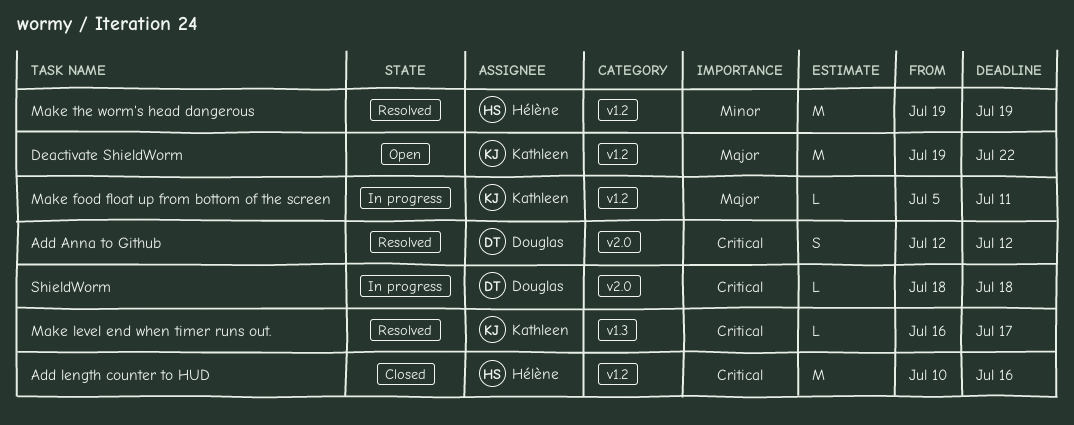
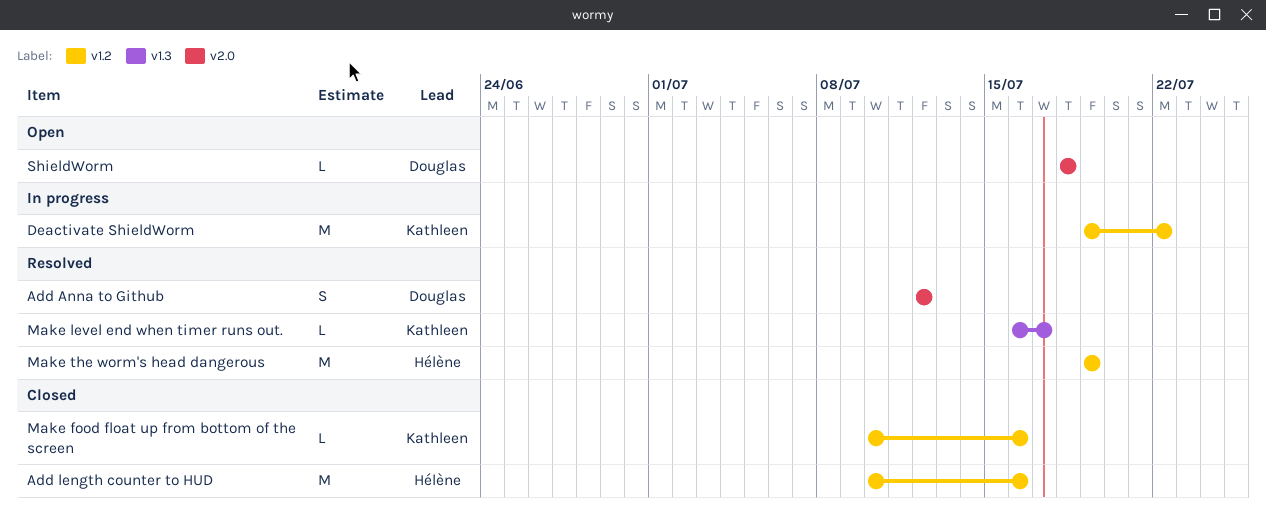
Deactivate ShieldWorm, status: Open -> In progress
Make food float up from bottom of the screen, status: In progress -> Closed
Make food float up from bottom of the screen, start: Jul 5 -> Jul 10
Make food float up from bottom of the screen, due: Jul 11 -> Jul 16
ShieldWorm, status: In progress -> Open

